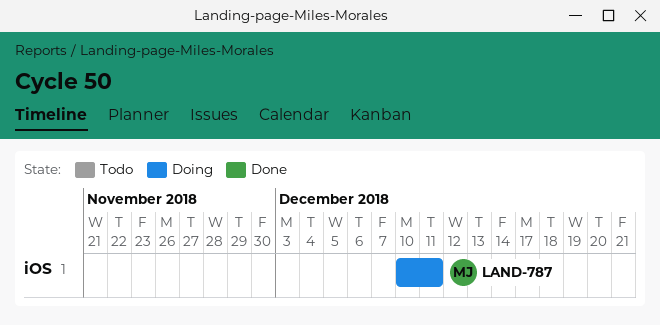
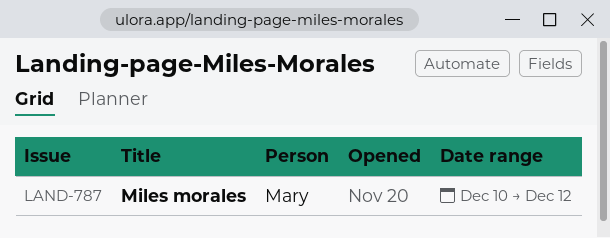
LAND-787, due: Dec 11 -> Dec 12

